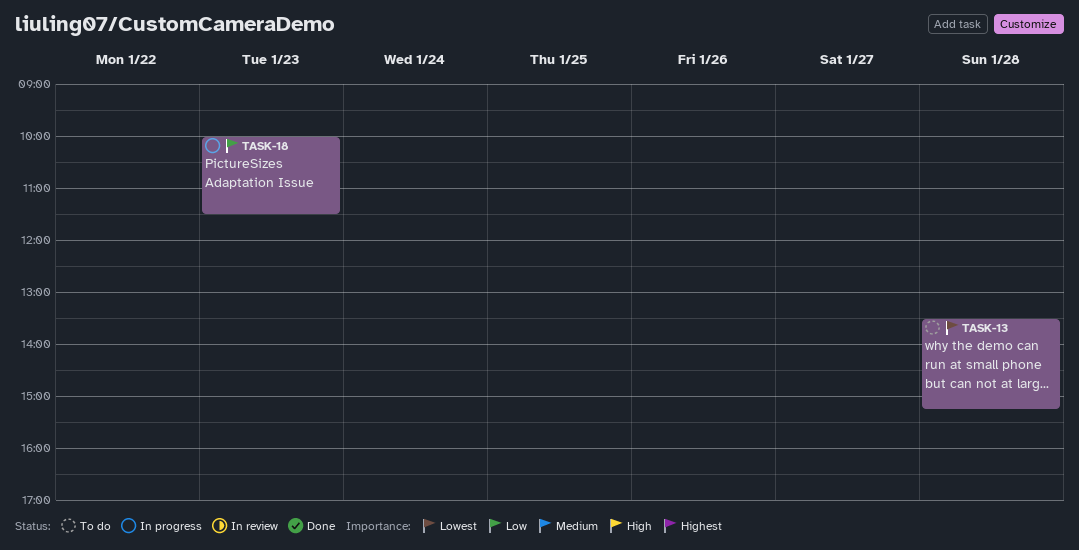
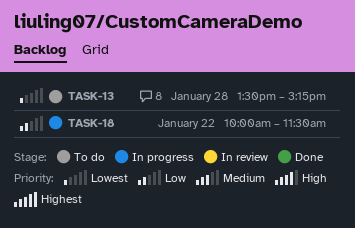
TASK-18, day: Jan 23 -> Jan 22

